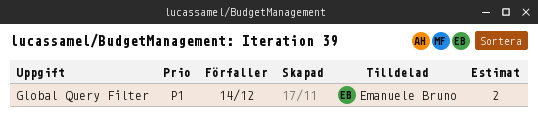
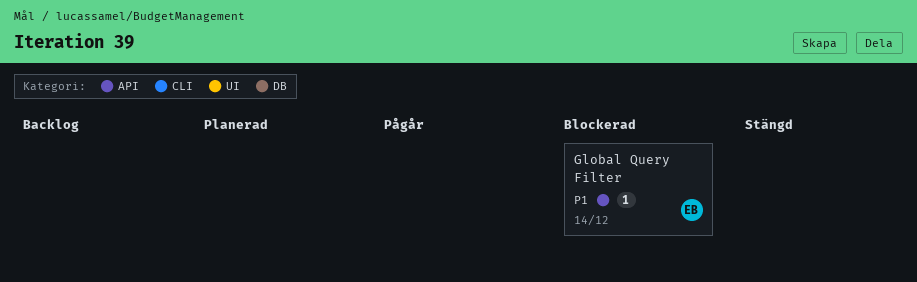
Global Query Filter, estimate: 2 -> 1

